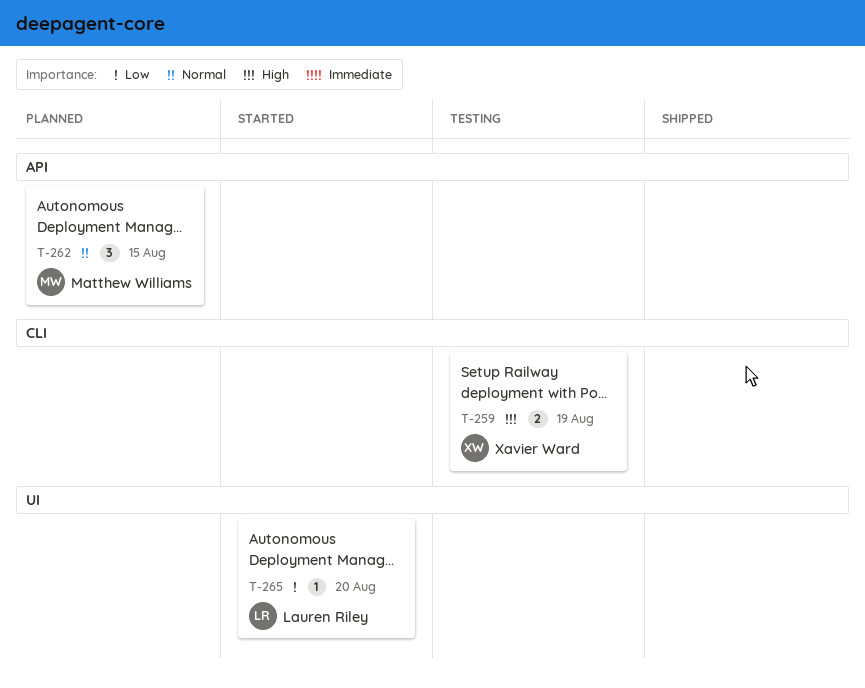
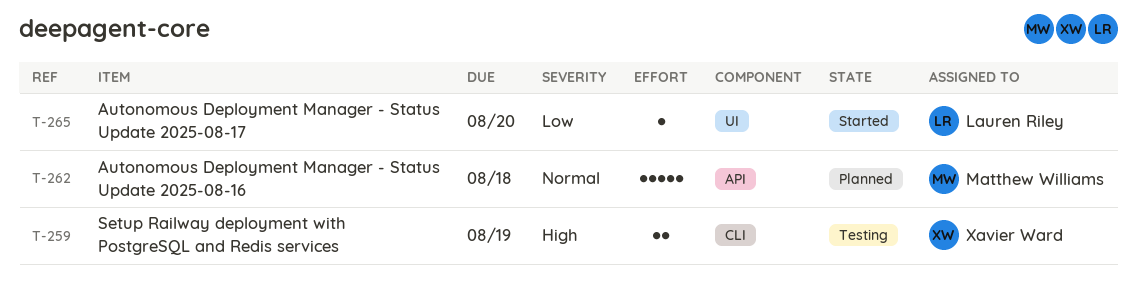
T-262, estimate: 3 -> 5
T-262, due: Aug 15 -> Aug 18

